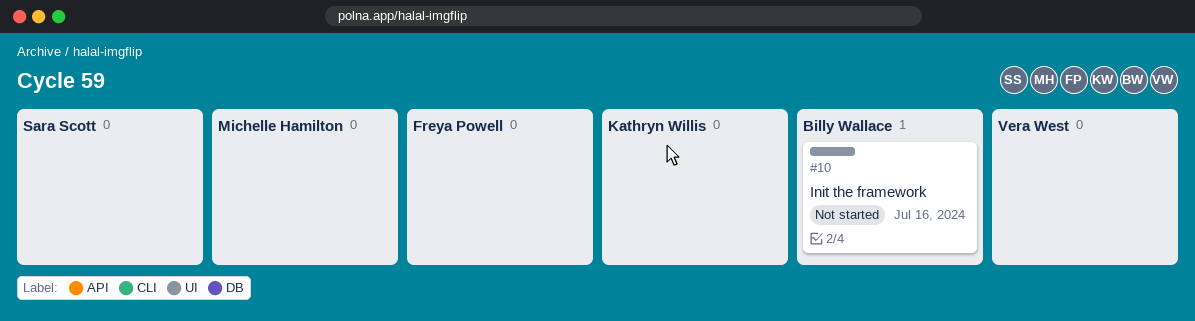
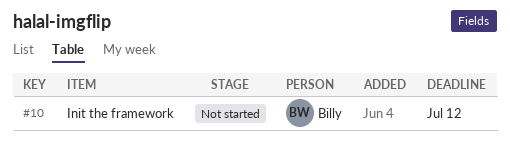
#10, due: Jul 16 -> Jul 12

